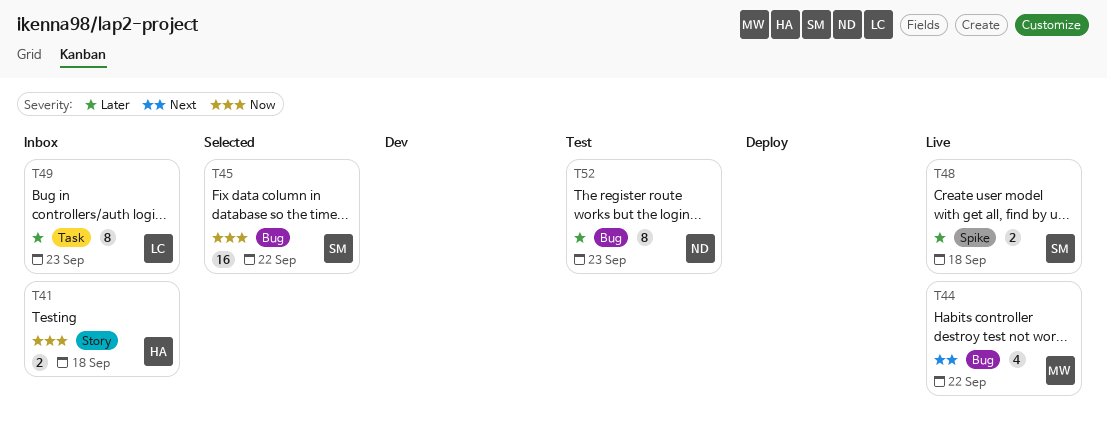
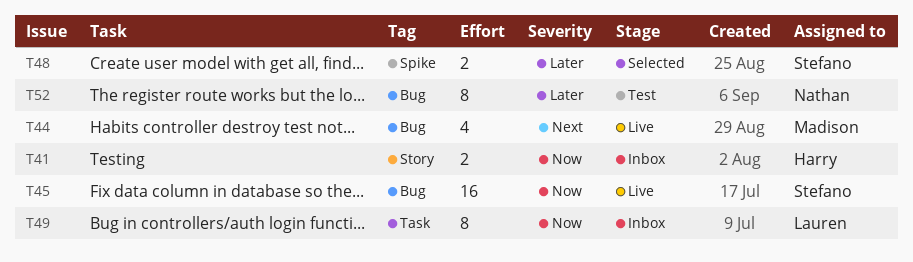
T45, status: Selected -> Live
T48, status: Live -> Selected
T49, priority: Later -> Now

